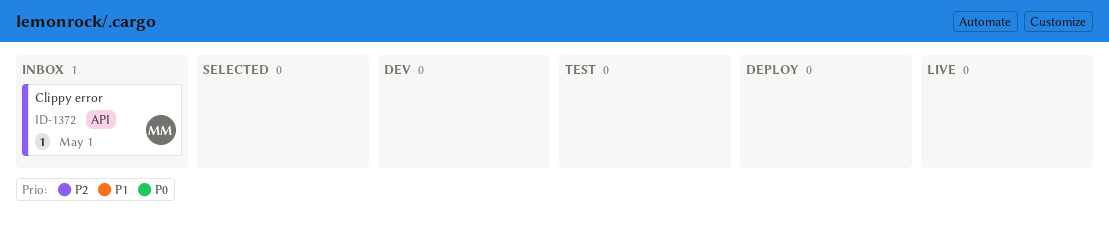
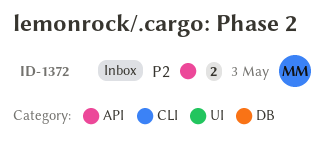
ID-1372, estimate: 1 -> 2
ID-1372, due: May 1 -> May 3

